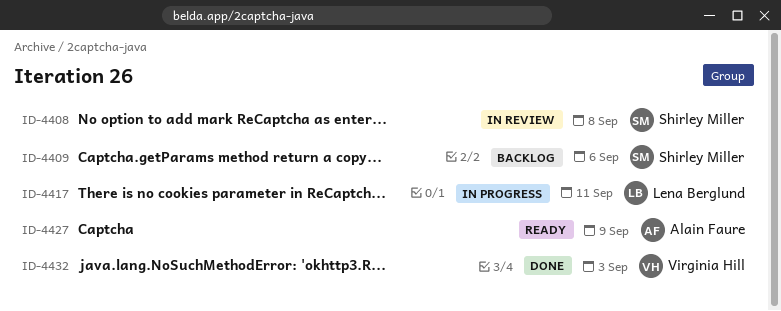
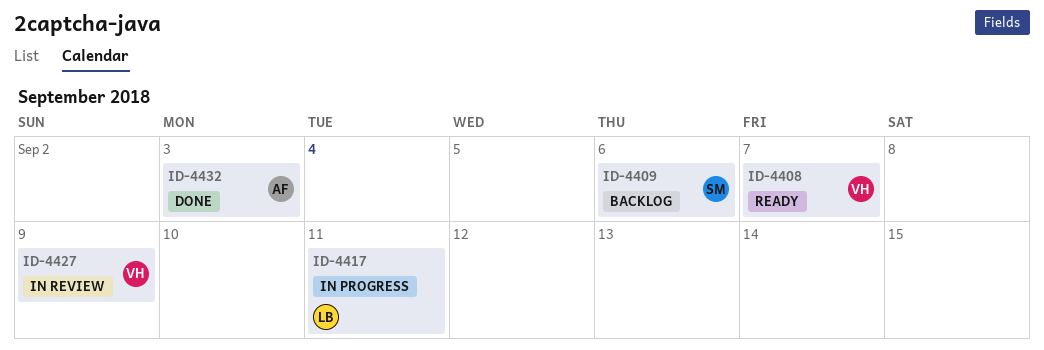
ID-4408, status: In review -> Ready
ID-4408, owner: Shirley Miller -> Virginia Hill
ID-4408, due: Sep 8 -> Sep 7
ID-4427, status: Ready -> In review
ID-4427, owner: Alain Faure -> Virginia Hill
ID-4432, owner: Virginia Hill -> Alain Faure

